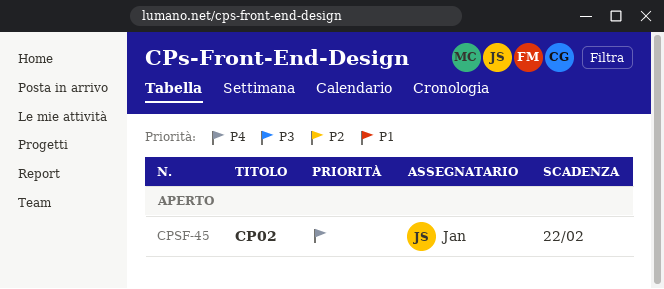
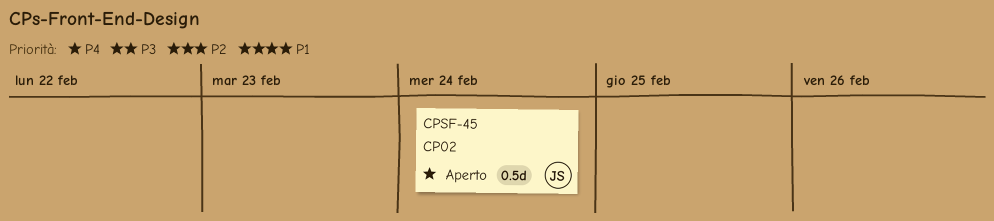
CPSF-45, due: Feb 22 -> Feb 24

